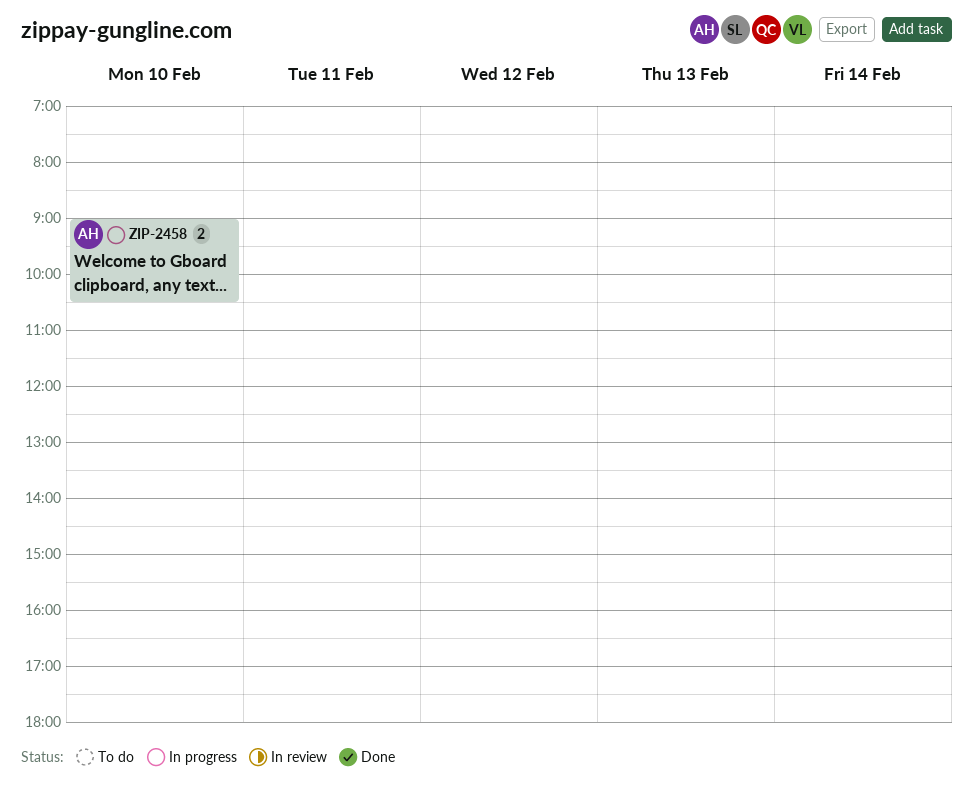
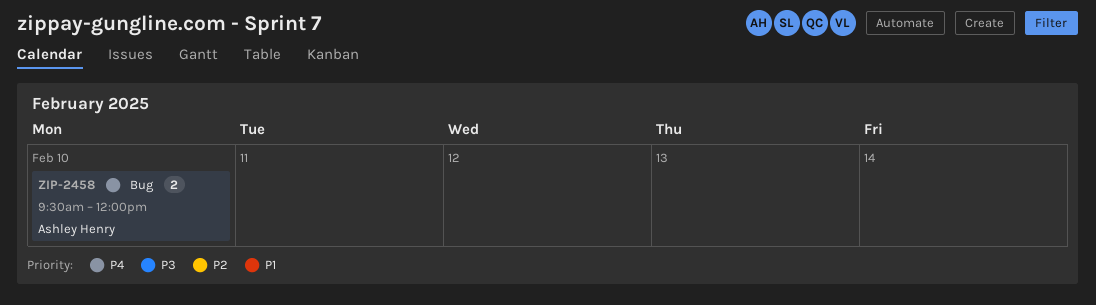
ZIP-2458, begins: 09:00 -> 09:30
ZIP-2458, ends: 10:30 -> 12:00

